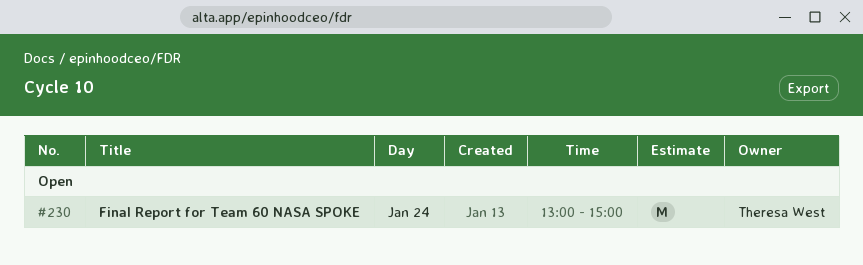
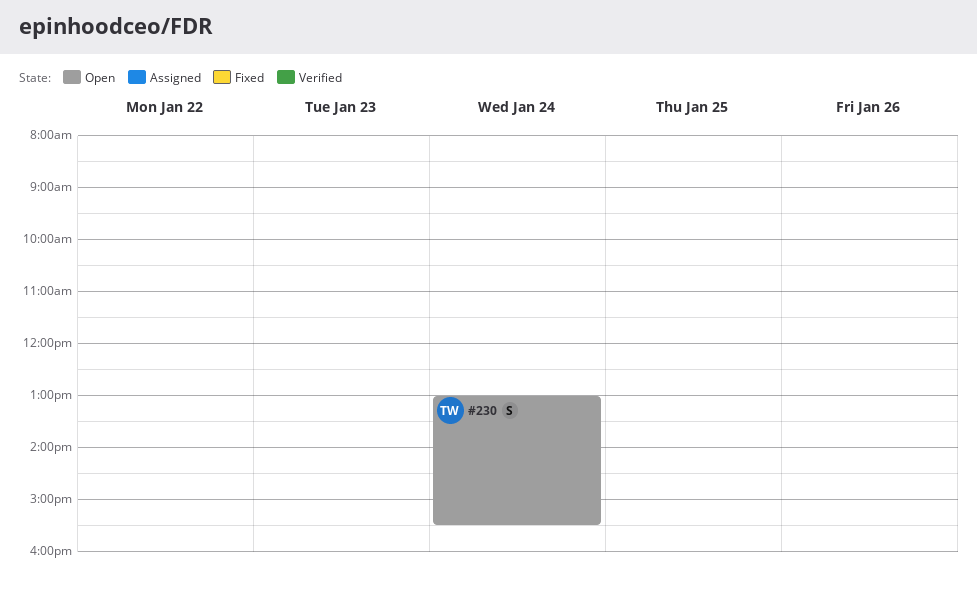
#230, estimate: M -> S
#230, ends: 15:00 -> 15:30

